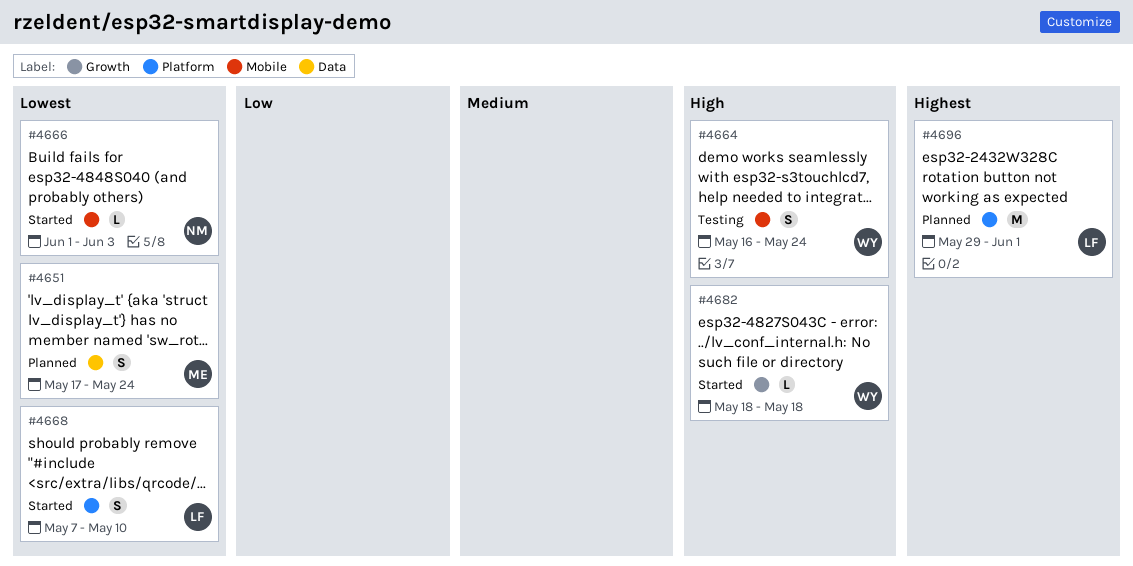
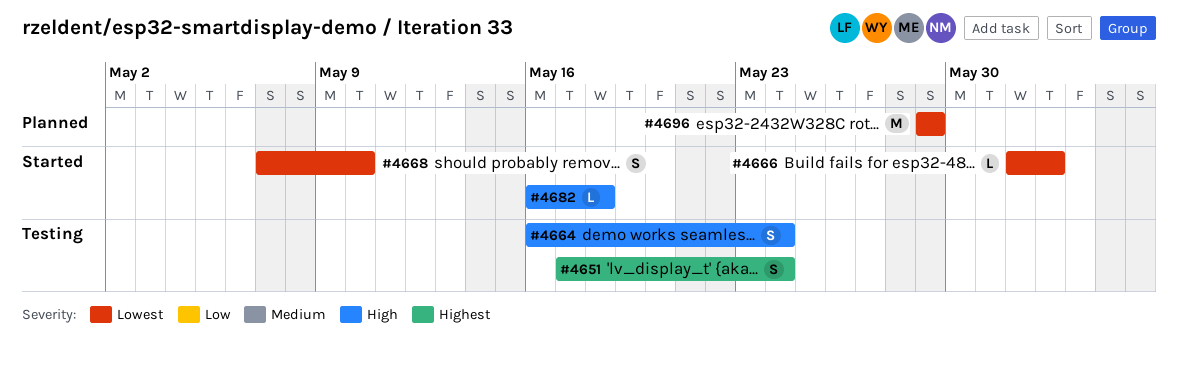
#4651, status: Planned -> Testing
#4651, priority: Lowest -> Highest
#4666, due: Jun 3 -> Jun 2
#4682, start: May 18 -> May 16
#4696, priority: Highest -> Lowest
#4696, due: Jun 1 -> May 29

